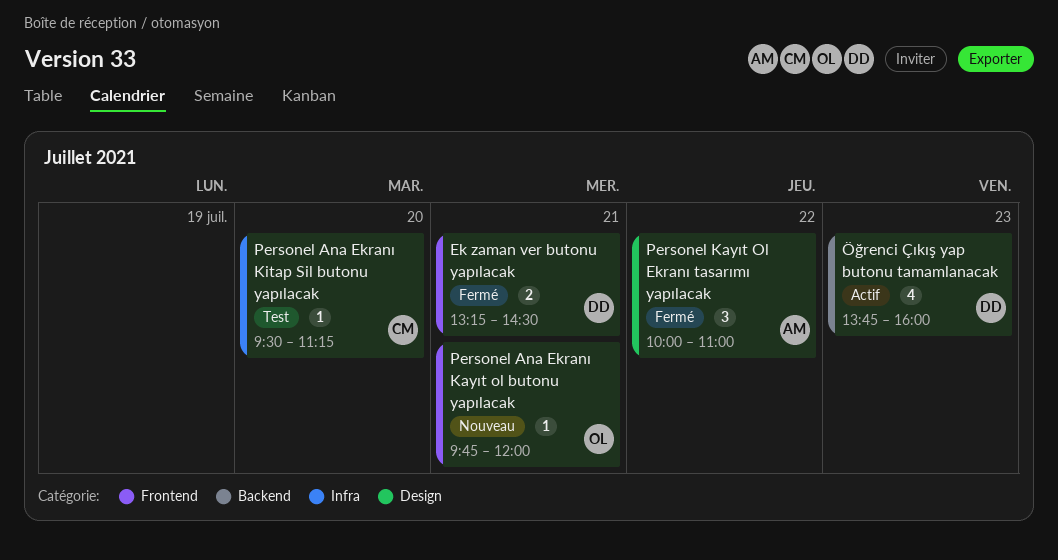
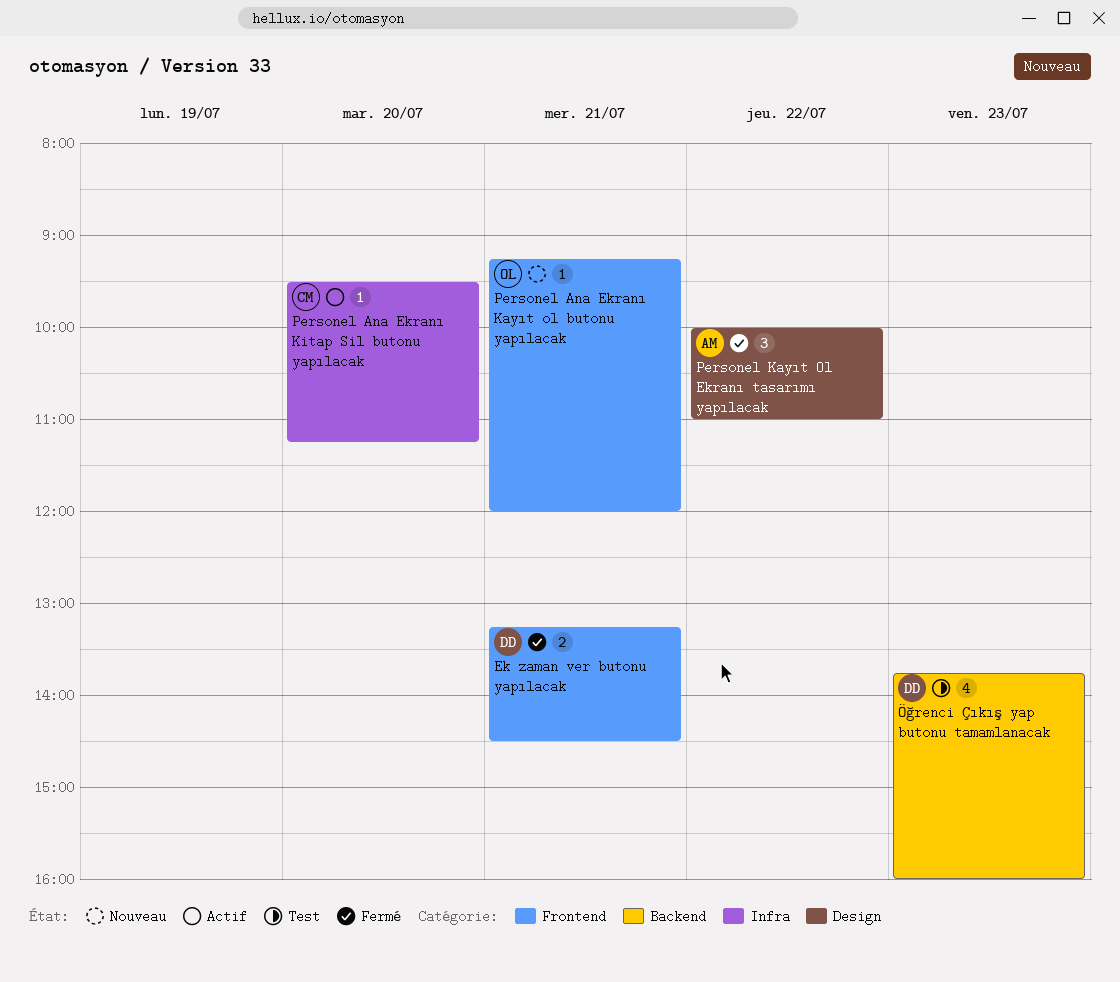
Personel Ana Ekranı Kayıt ol butonu yapılacak, begins: 09:45 -> 09:15
Personel Ana Ekranı Kitap Sil butonu yapılacak, status: Test -> Actif
Öğrenci Çıkış yap butonu tamamlanacak, status: Actif -> Test

